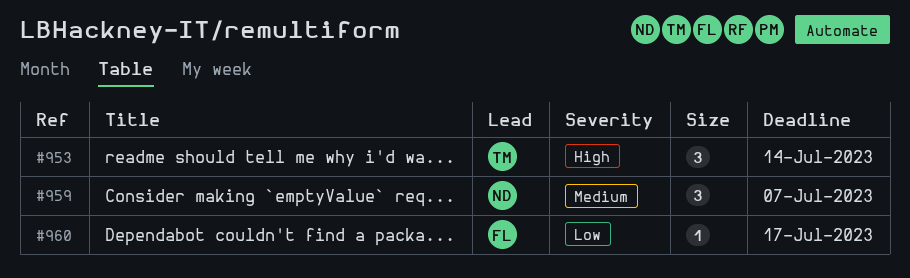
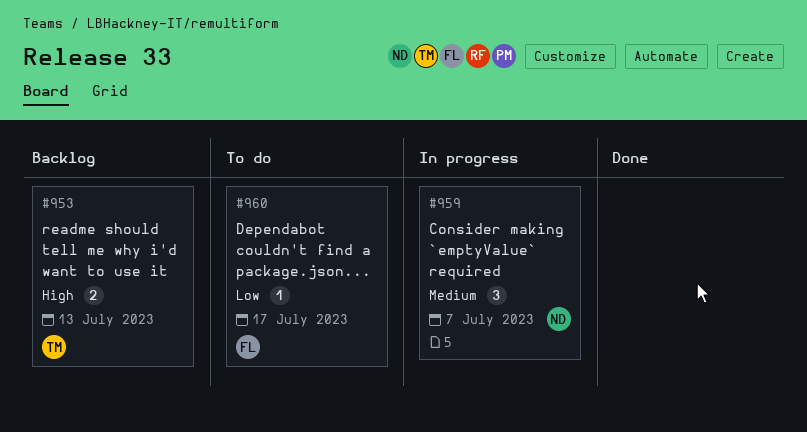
#953, estimate: 3 -> 2
#953, due: Jul 14 -> Jul 13

